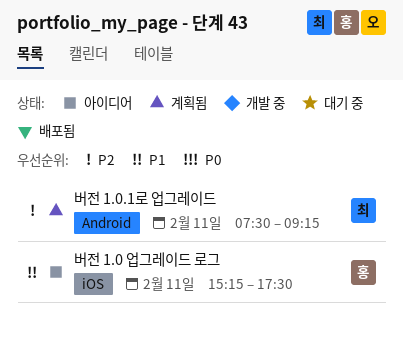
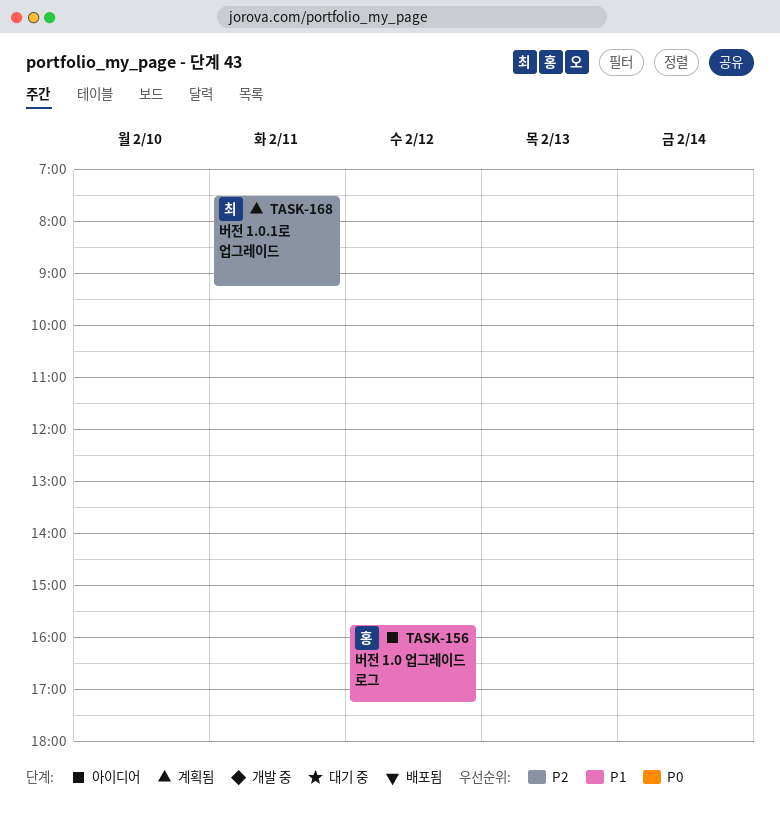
버전 1.0 업그레이드 로그, day: Feb 11 -> Feb 12
버전 1.0 업그레이드 로그, begins: 15:15 -> 15:45
버전 1.0 업그레이드 로그, ends: 17:30 -> 17:15

